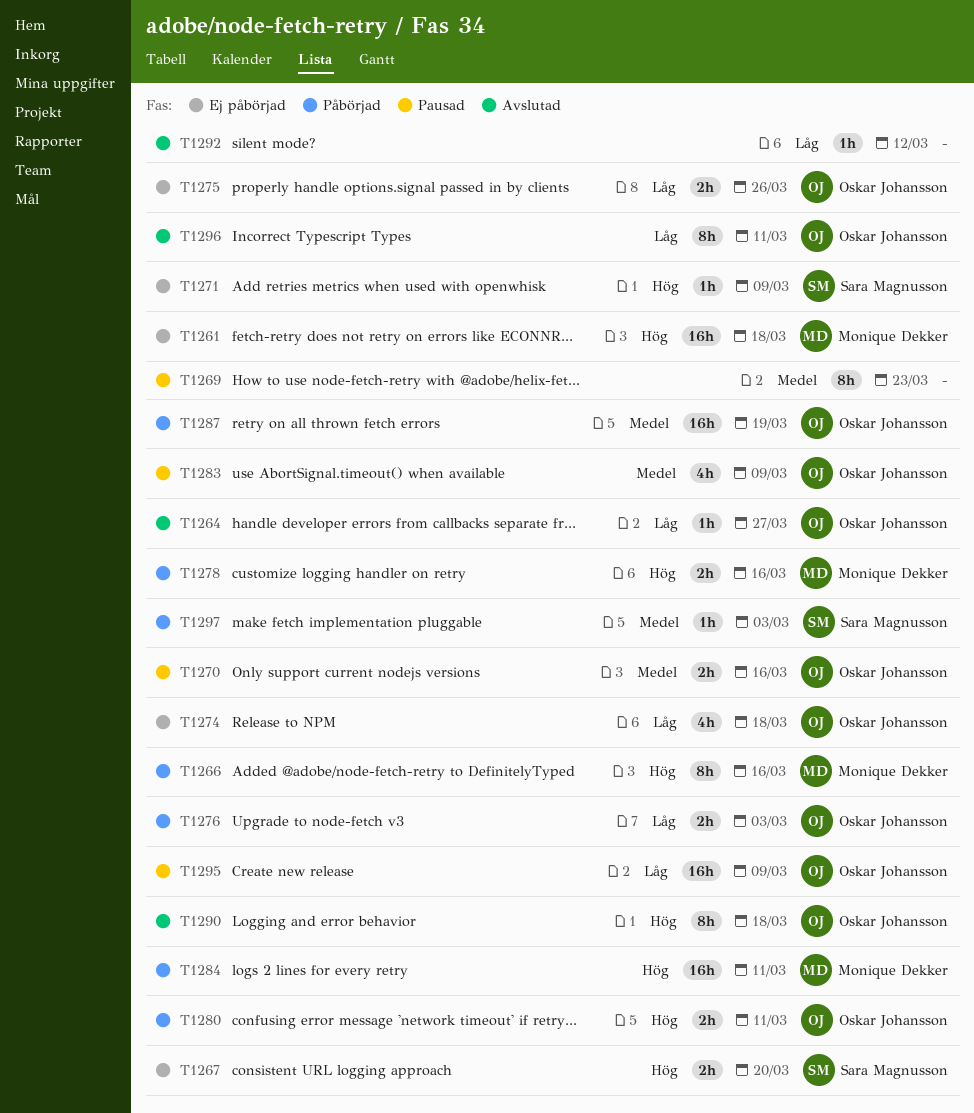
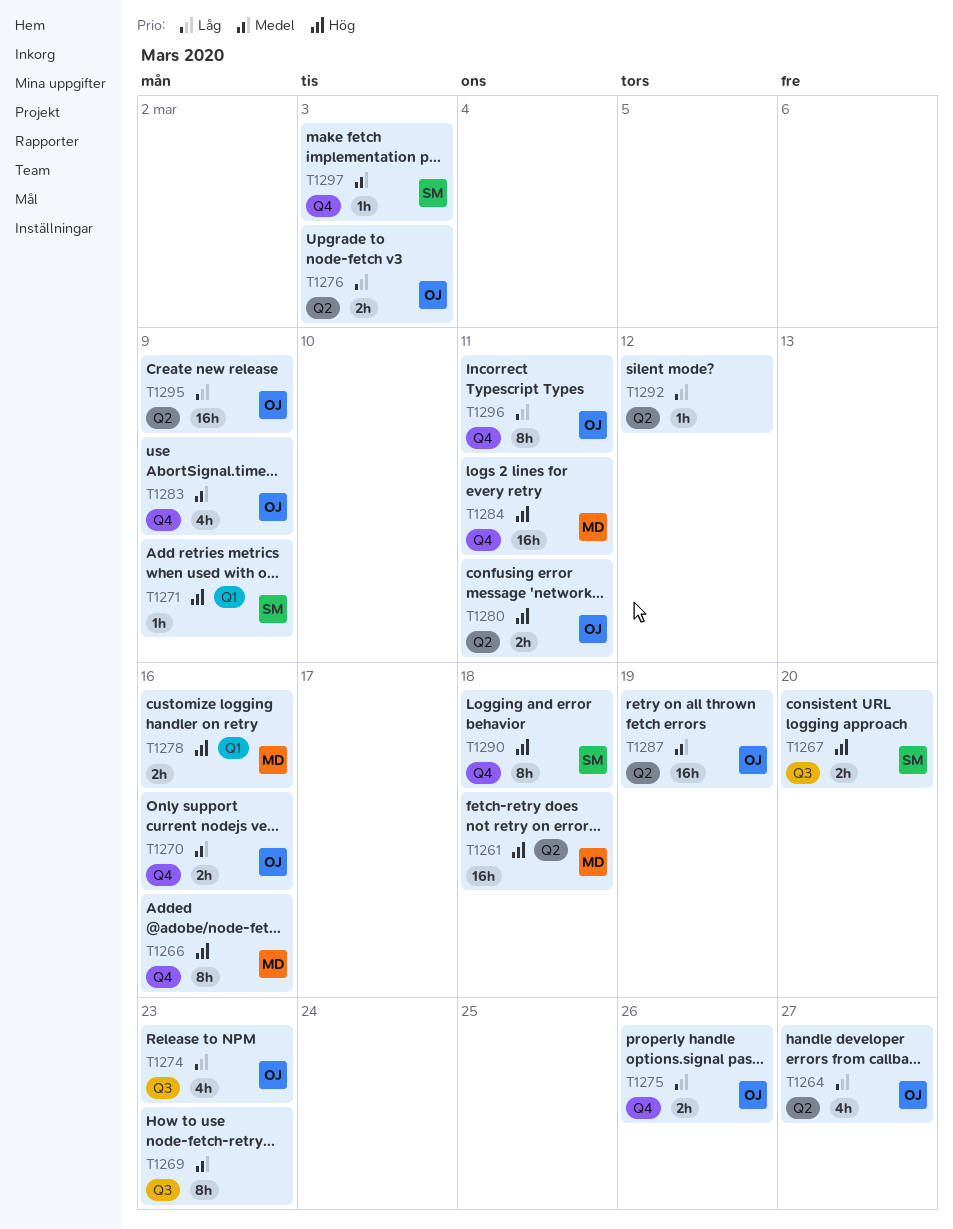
T1264, estimate: 1h -> 4h
T1274, due: Mar 18 -> Mar 23
T1290, owner: Oskar Johansson -> Sara Magnusson

